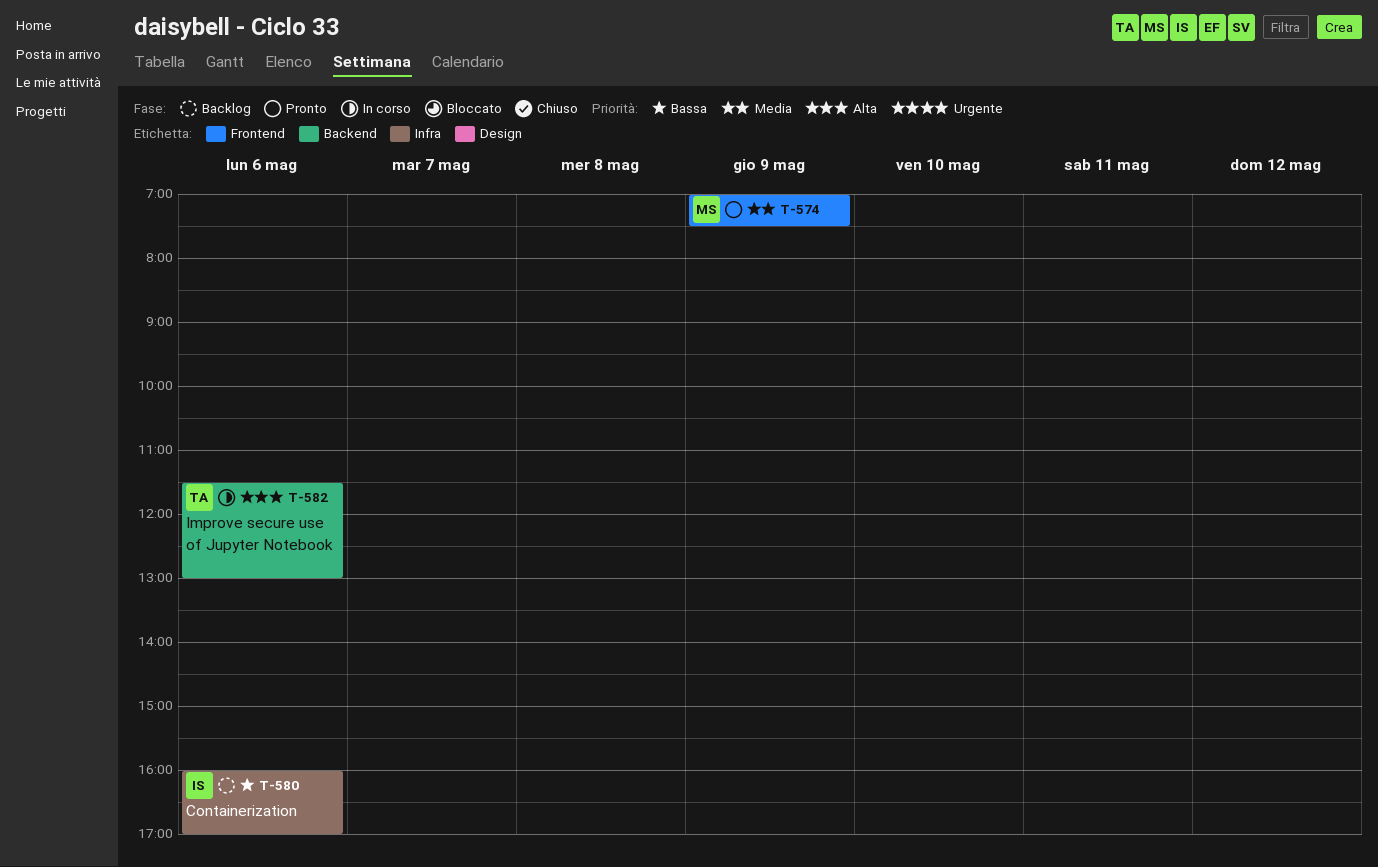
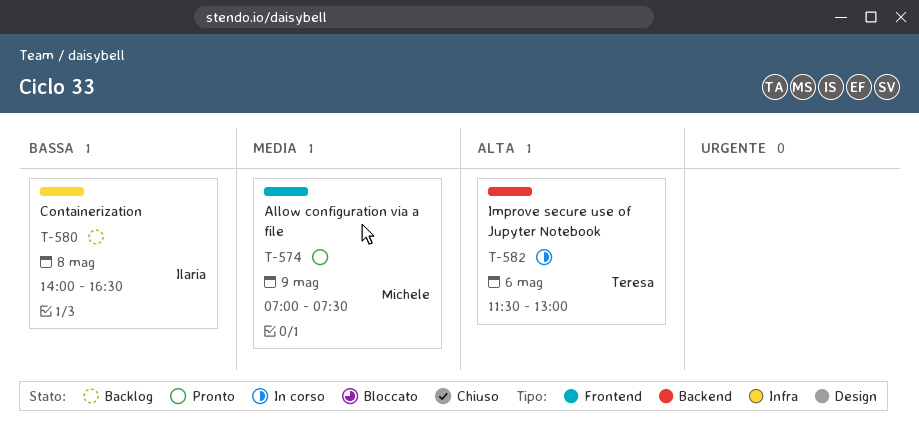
T-580, day: May 6 -> May 8
T-580, begins: 16:00 -> 14:00
T-580, ends: 17:00 -> 16:30

